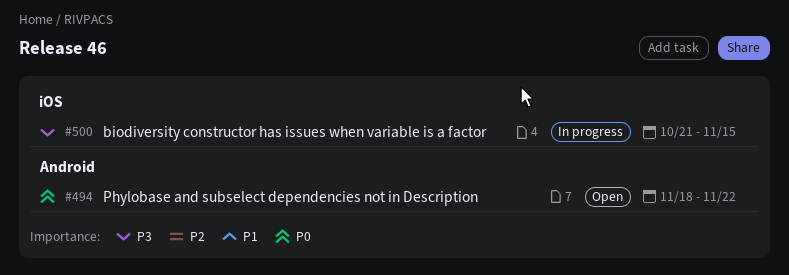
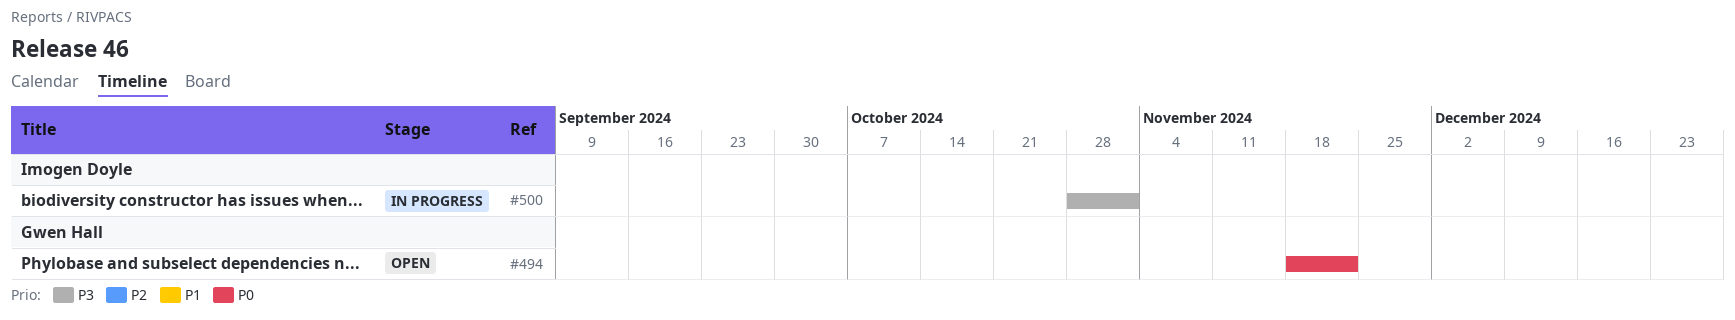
#500, start: Oct 21 -> Oct 28
#500, due: Nov 15 -> Nov 1

